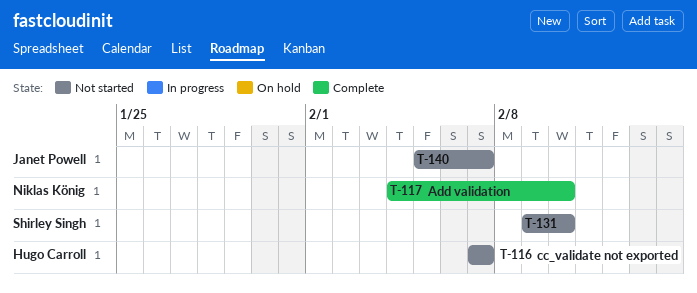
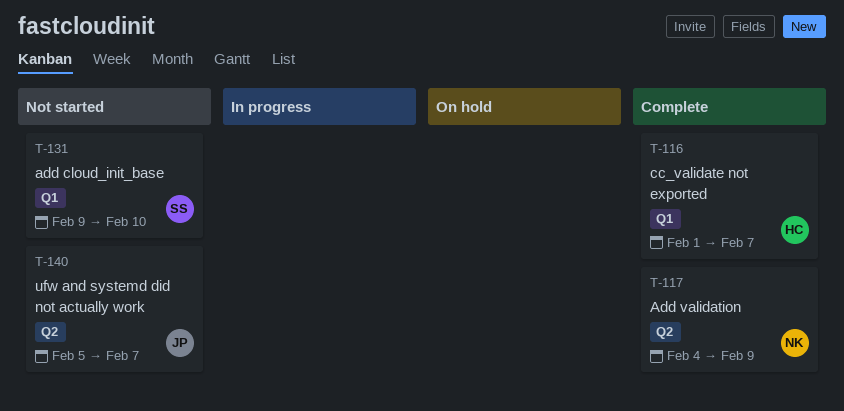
T-116, status: Not started -> Complete
T-116, start: Feb 7 -> Feb 1
T-117, due: Feb 10 -> Feb 9

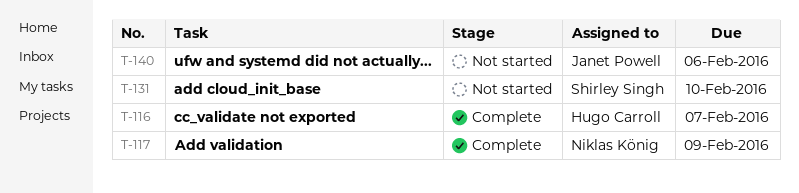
T-140, due: Feb 7 -> Feb 6

